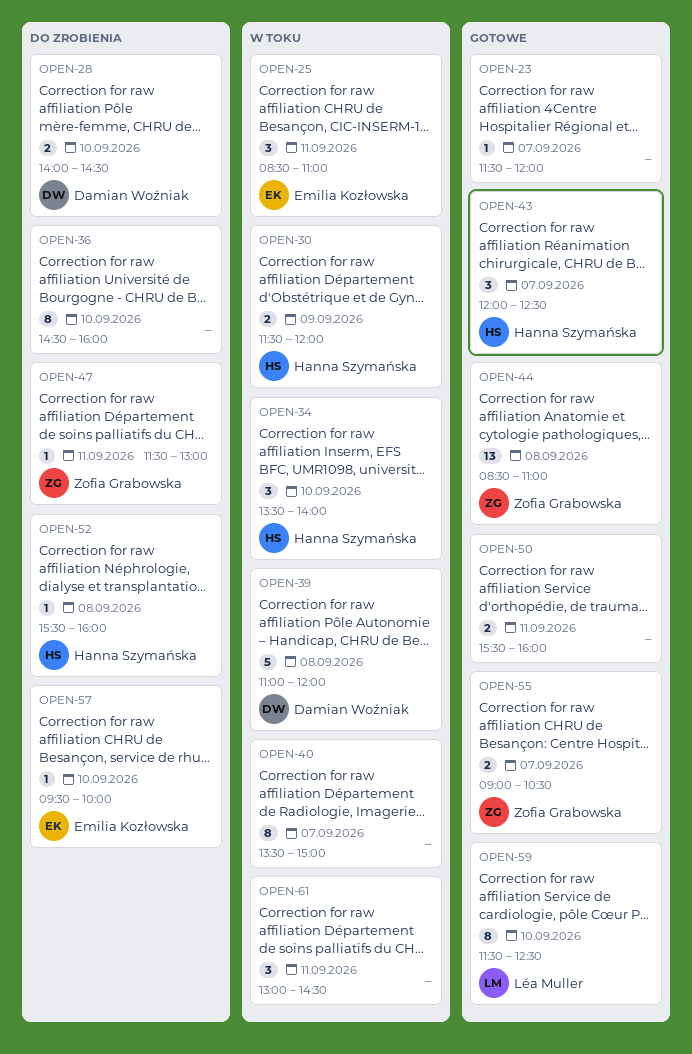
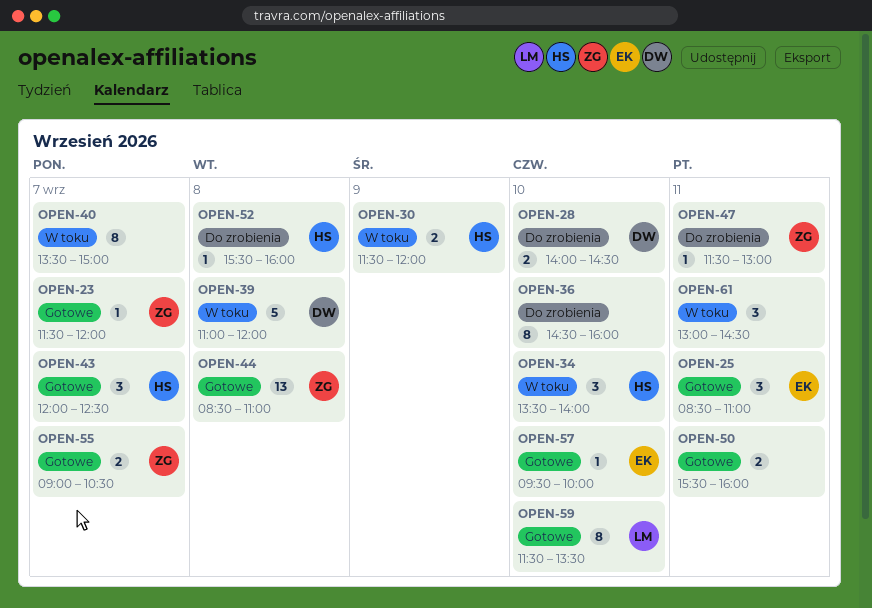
OPEN-23, owner: none -> Zofia Grabowska
OPEN-25, status: W toku -> Gotowe
OPEN-57, status: Do zrobienia -> Gotowe
OPEN-59, ends: 12:30 -> 13:30

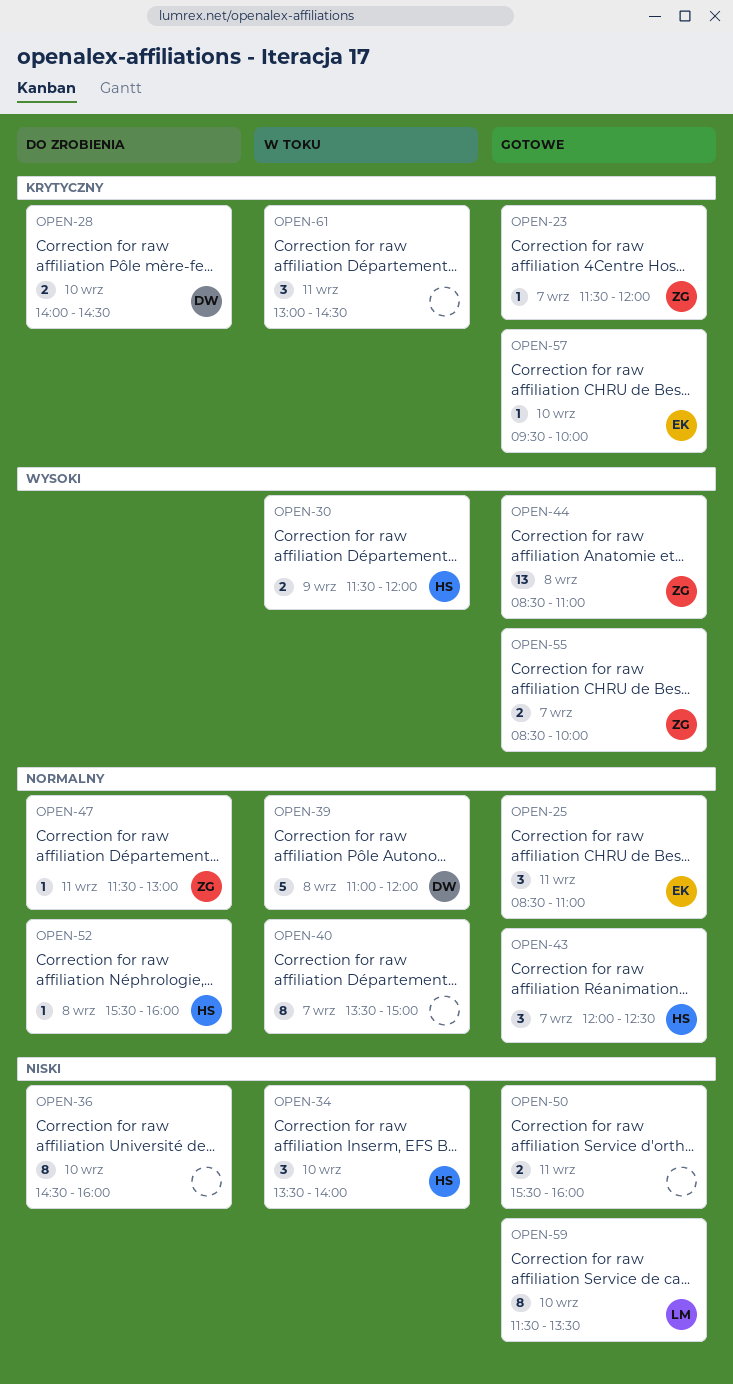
OPEN-55, begins: 09:00 -> 08:30
OPEN-55, ends: 10:30 -> 10:00

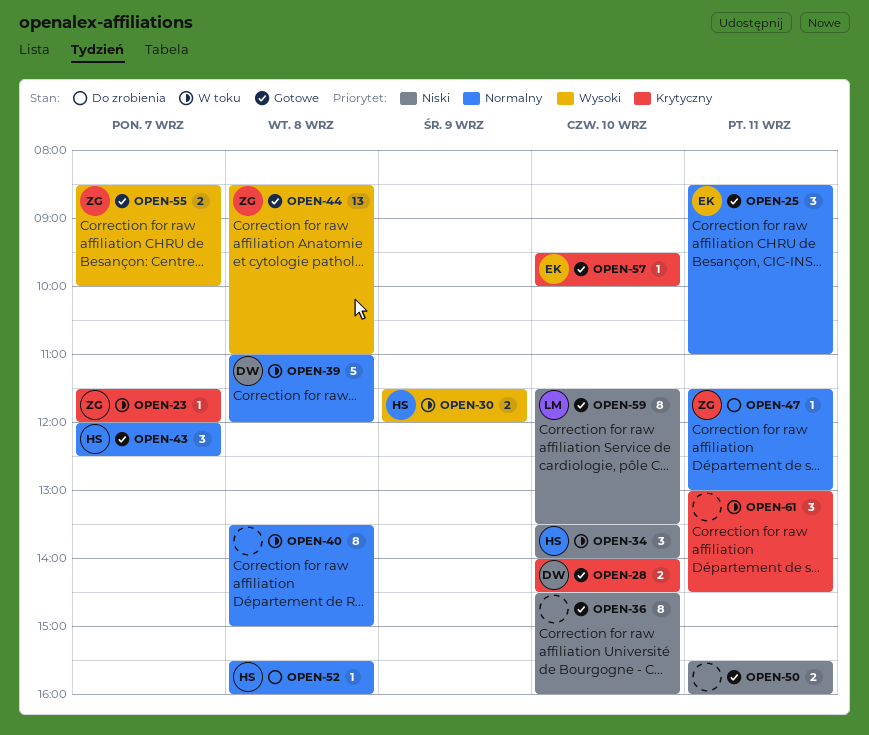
OPEN-23, status: Gotowe -> W toku
OPEN-28, status: Do zrobienia -> Gotowe
OPEN-36, status: Do zrobienia -> Gotowe
OPEN-40, day: Sep 7 -> Sep 8

